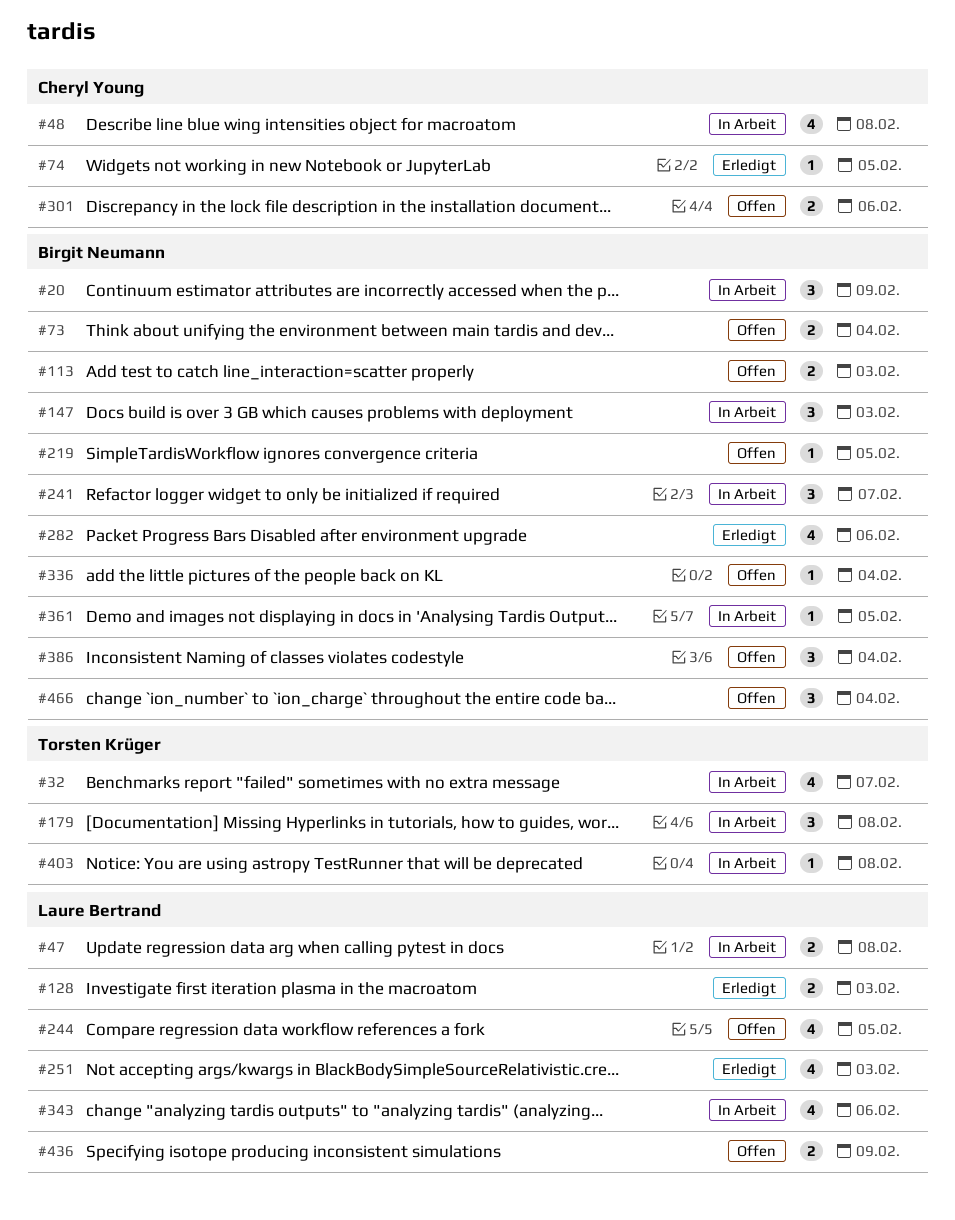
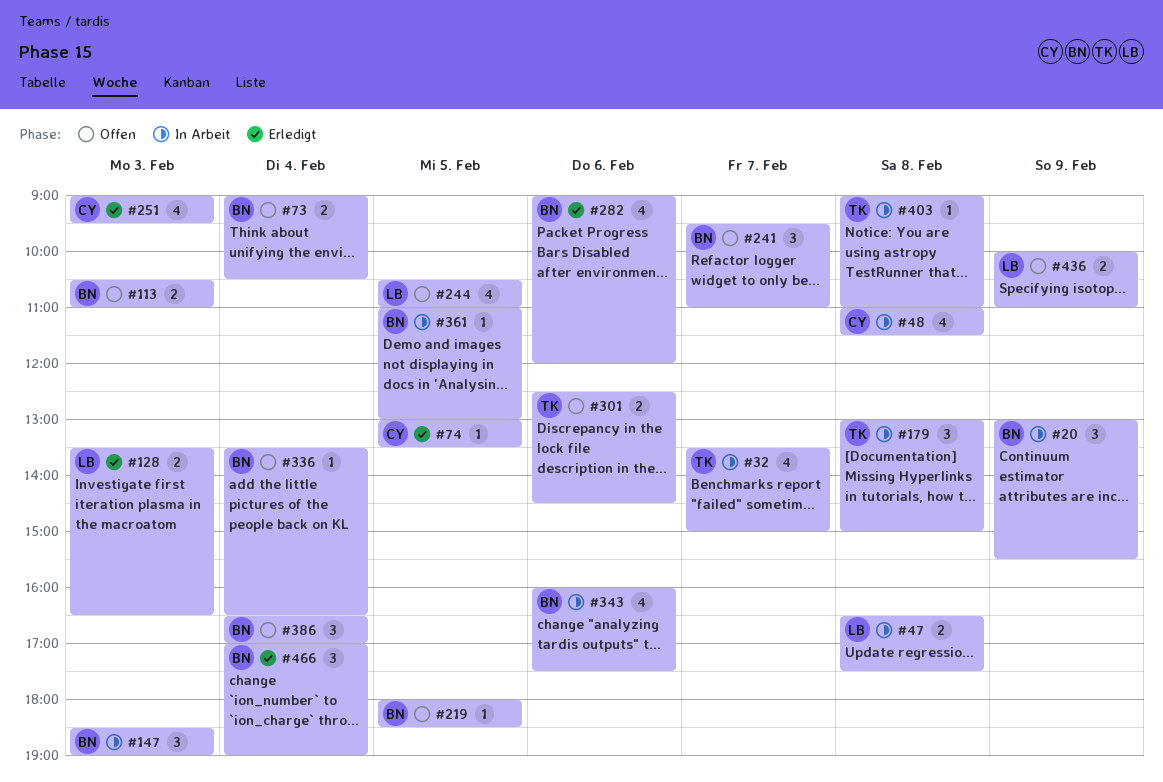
#241, status: In Arbeit -> Offen
#251, owner: Laure Bertrand -> Cheryl Young
#301, owner: Cheryl Young -> Torsten Krüger
#343, owner: Laure Bertrand -> Birgit Neumann
#466, status: Offen -> Erledigt

